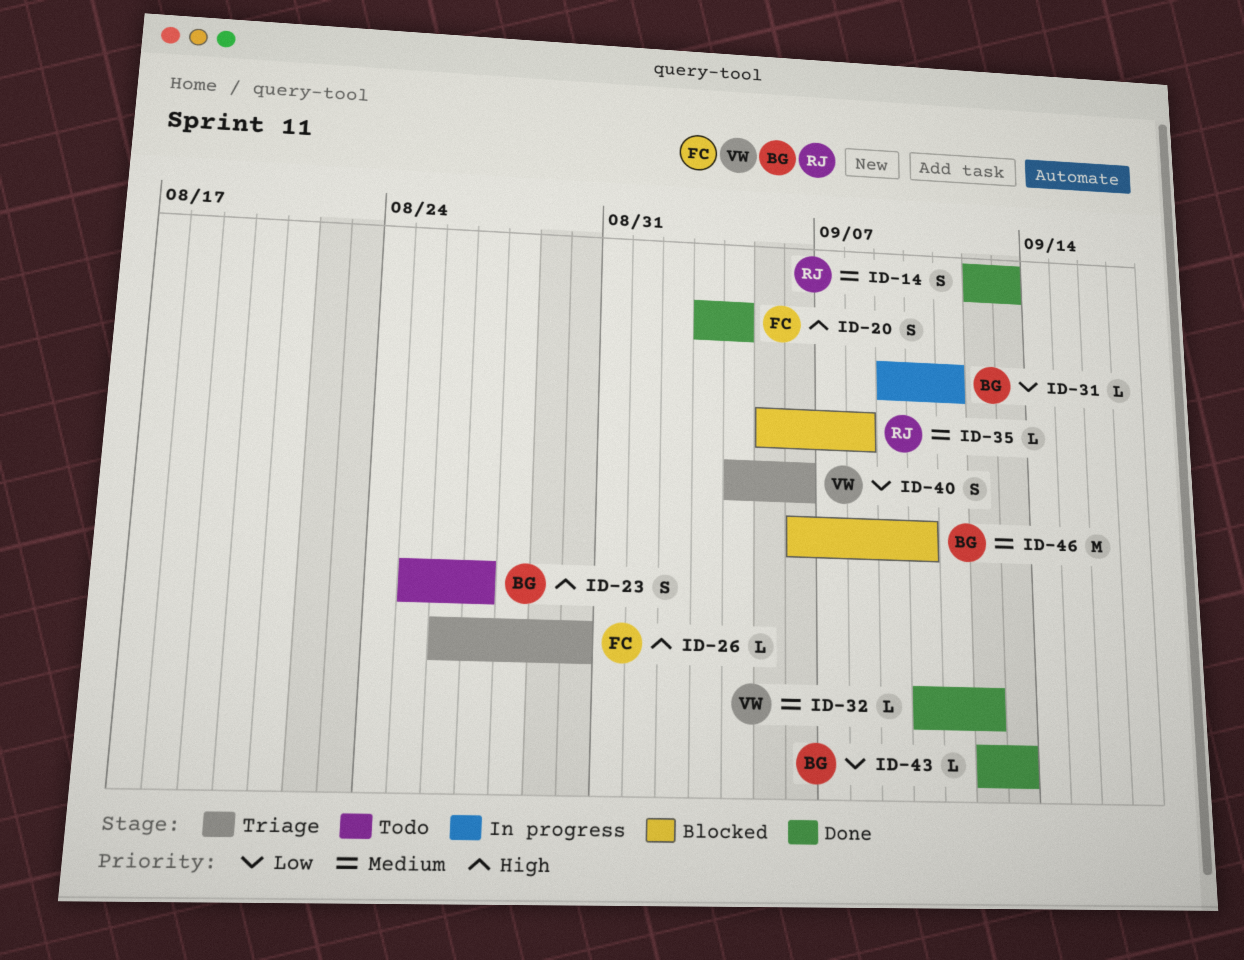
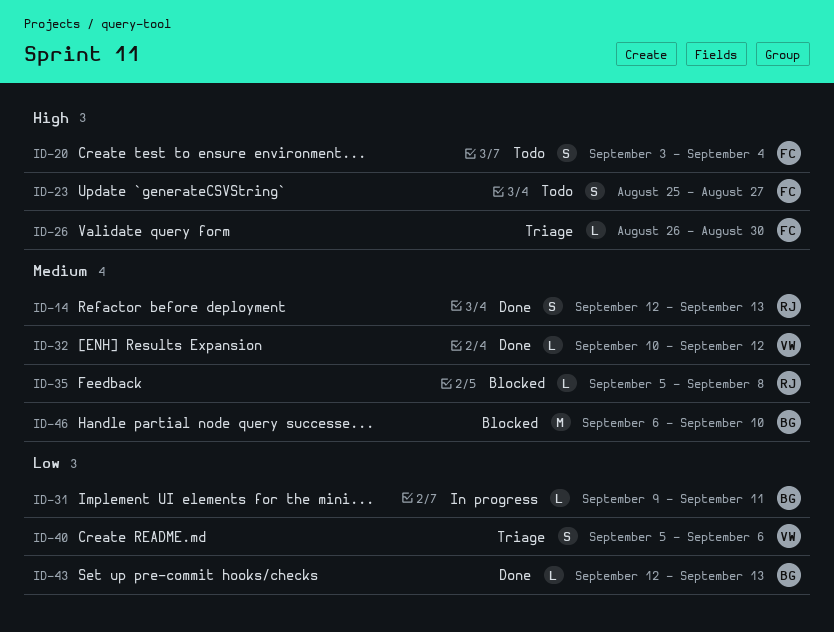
ID-20, status: Done -> Todo
ID-23, owner: BG -> FC
ID-40, start: Sep 4 -> Sep 5

